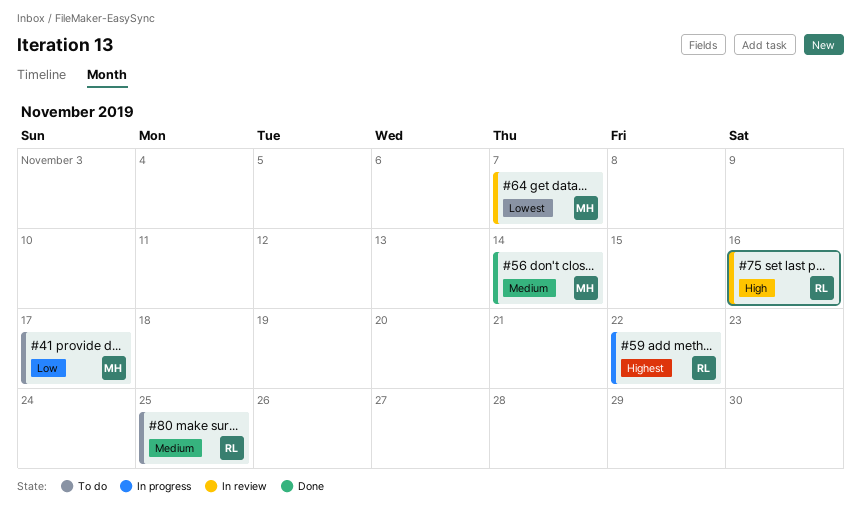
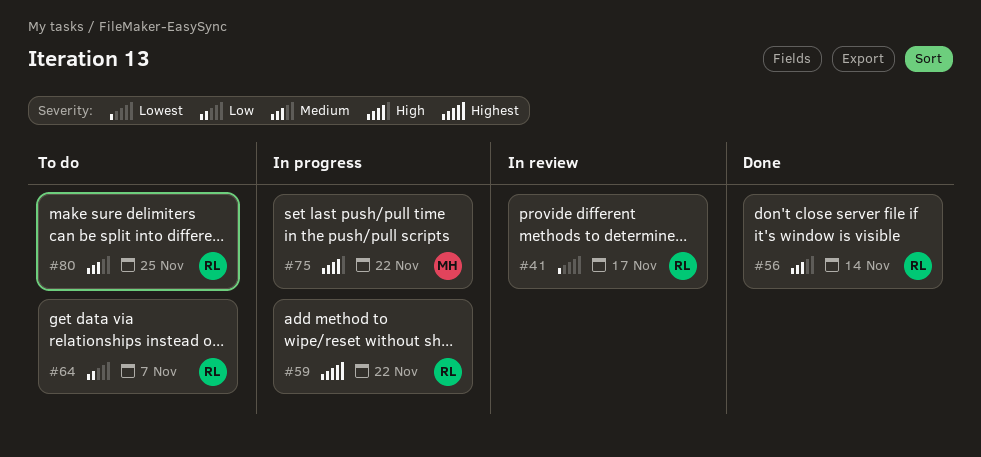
#41, status: To do -> In review
#41, owner: MH -> RL
#41, priority: Low -> Lowest
#56, owner: MH -> RL
#64, status: In review -> To do
#64, owner: MH -> RL
#64, priority: Lowest -> Low
#75, status: In review -> In progress
#75, owner: RL -> MH
#75, due: Nov 16 -> Nov 22

